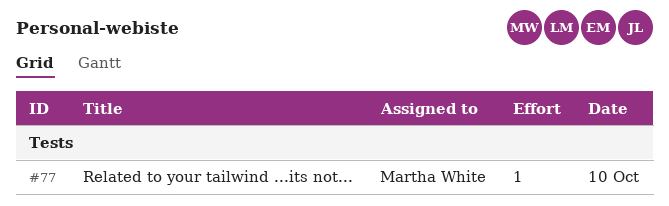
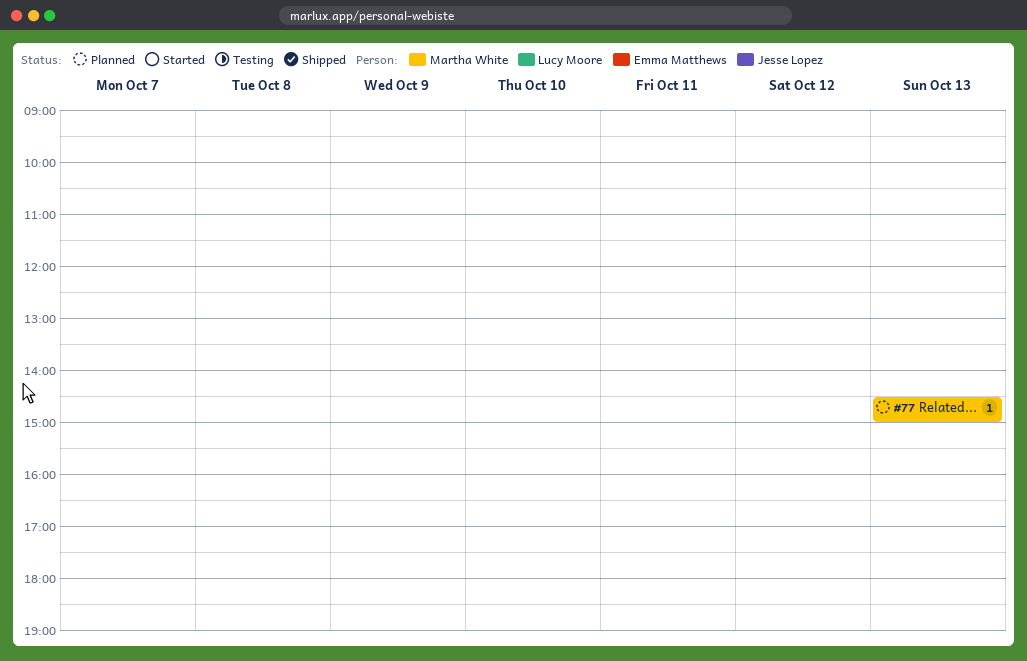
#77, day: Oct 10 -> Oct 13

